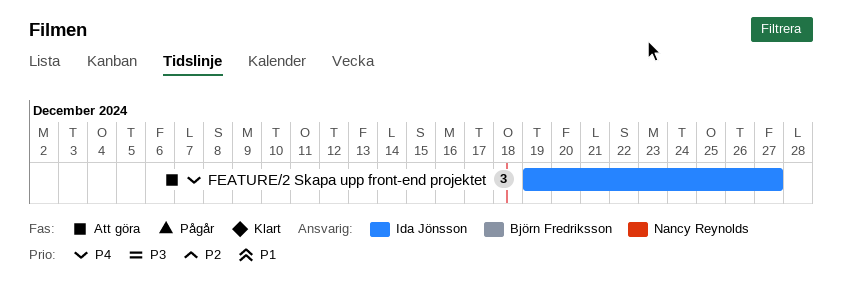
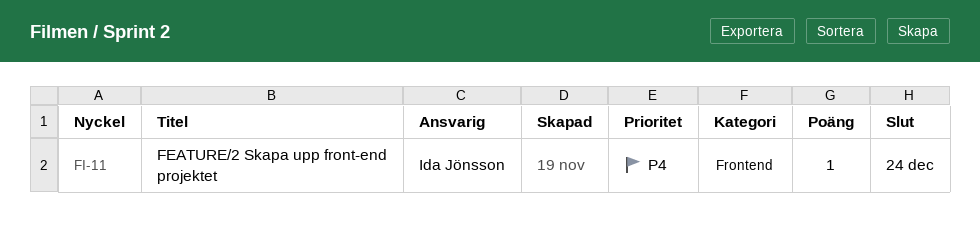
FEATURE/2 Skapa upp front-end projektet, estimate: 3 -> 1
FEATURE/2 Skapa upp front-end projektet, due: Dec 27 -> Dec 24

